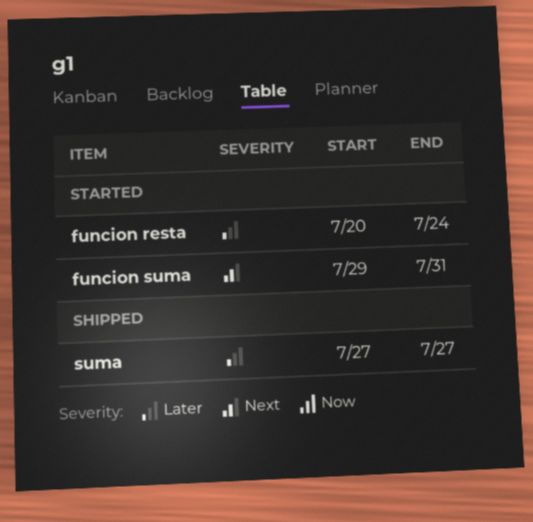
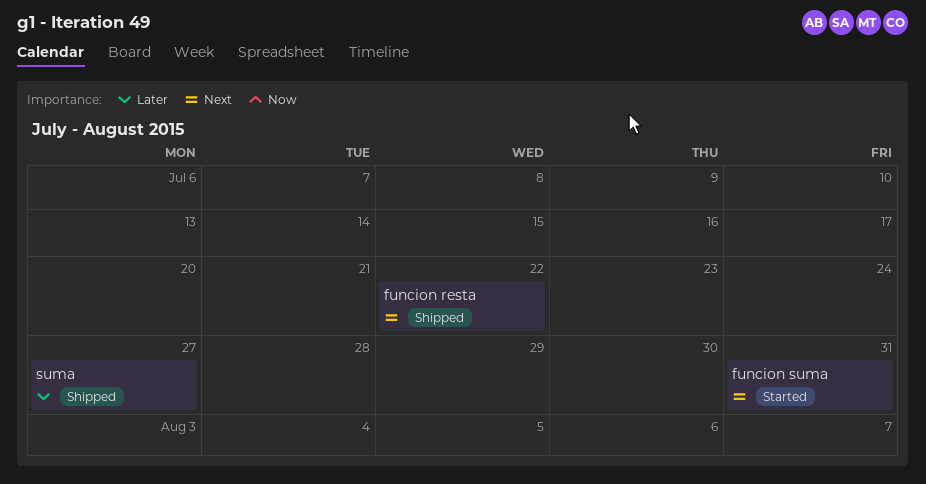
funcion resta, status: Started -> Shipped
funcion resta, priority: Later -> Next
funcion resta, due: Jul 24 -> Jul 22

